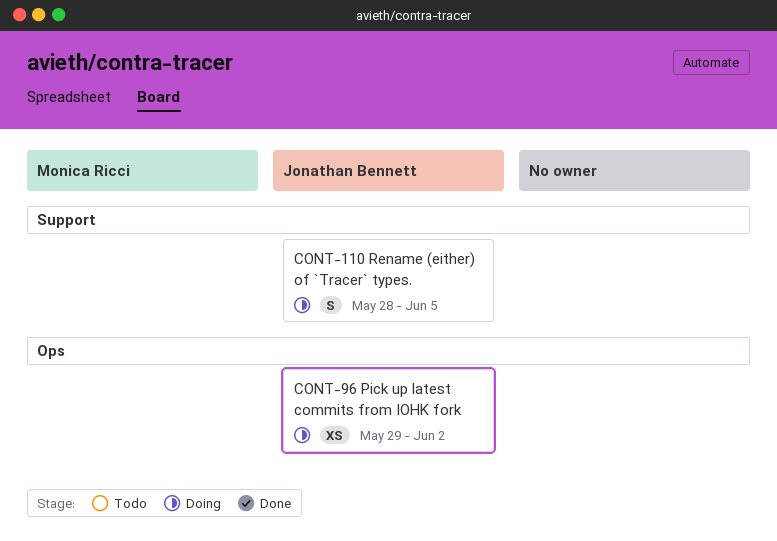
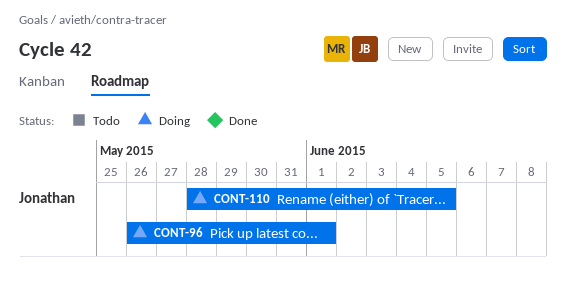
CONT-96, start: May 29 -> May 26
CONT-96, due: Jun 2 -> Jun 1

